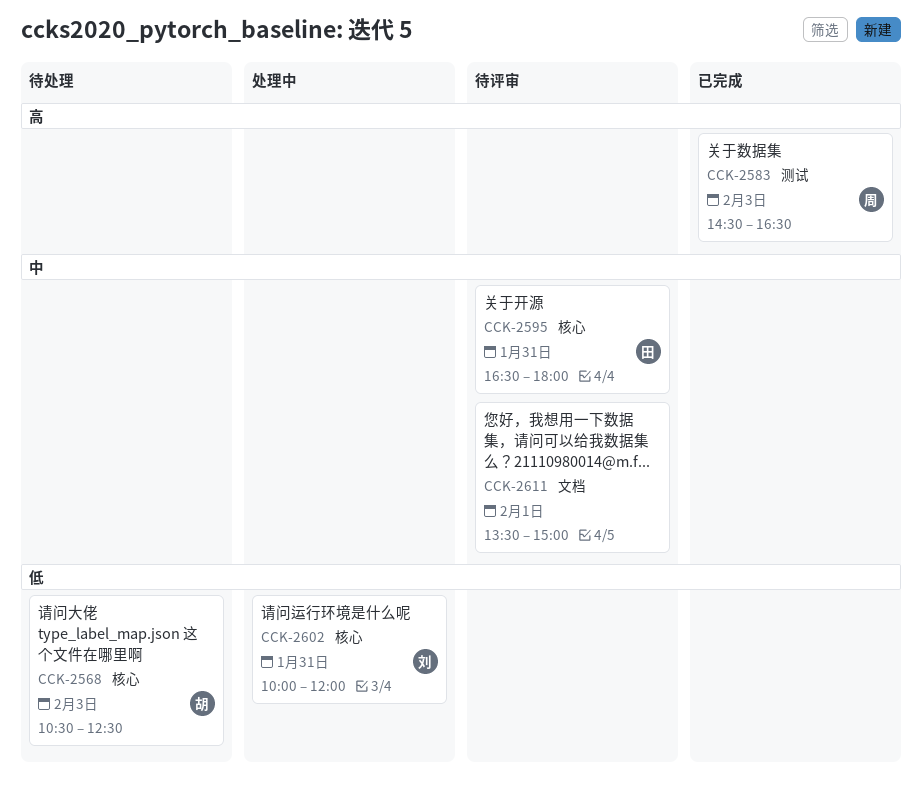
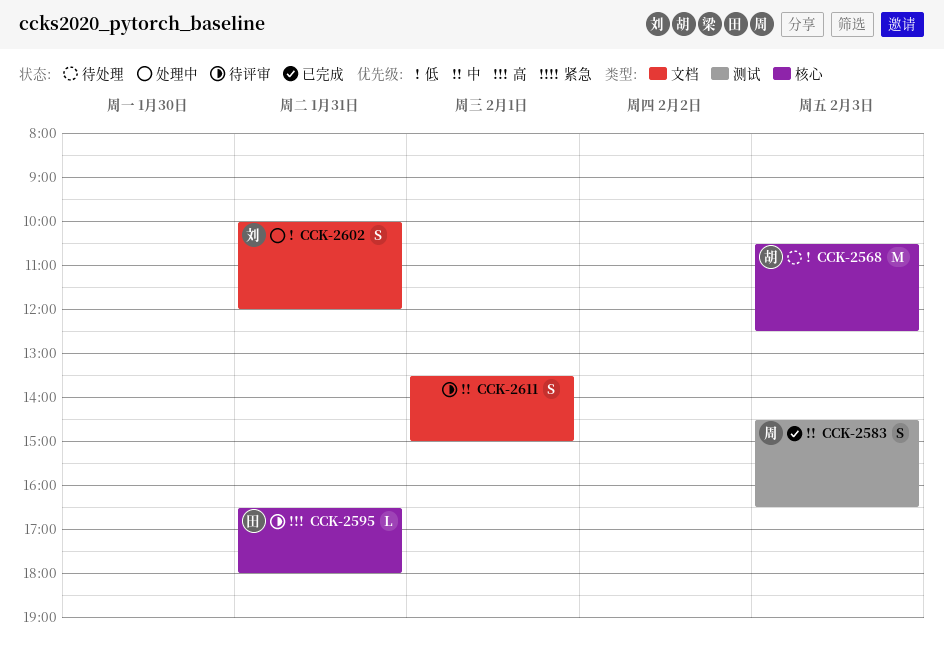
CCK-2583, priority: 高 -> 中
CCK-2595, priority: 中 -> 高
CCK-2602, label: 核心 -> 文档

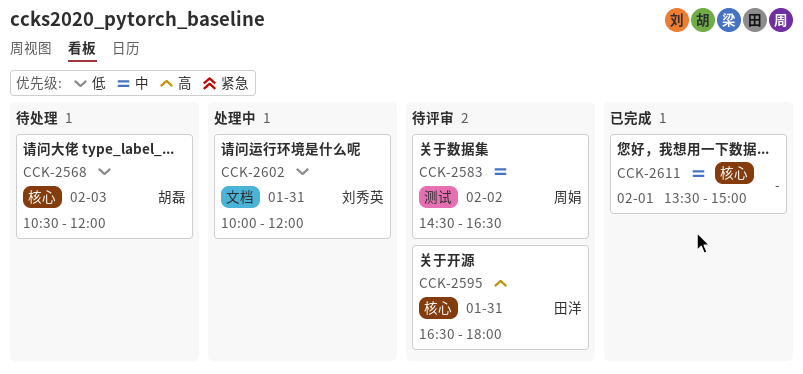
CCK-2568, ends: 12:30 -> 12:00
CCK-2583, status: 已完成 -> 待评审
CCK-2583, day: Feb 3 -> Feb 2
CCK-2611, status: 待评审 -> 已完成
CCK-2611, label: 文档 -> 核心

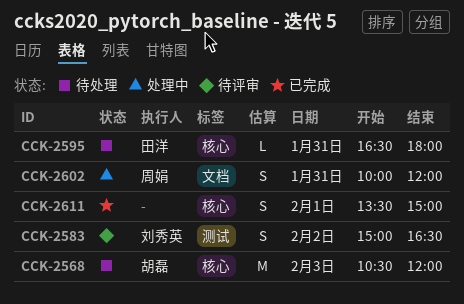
CCK-2583, owner: 周娟 -> 刘秀英
CCK-2583, begins: 14:30 -> 15:00
CCK-2595, status: 待评审 -> 待处理
CCK-2602, owner: 刘秀英 -> 周娟

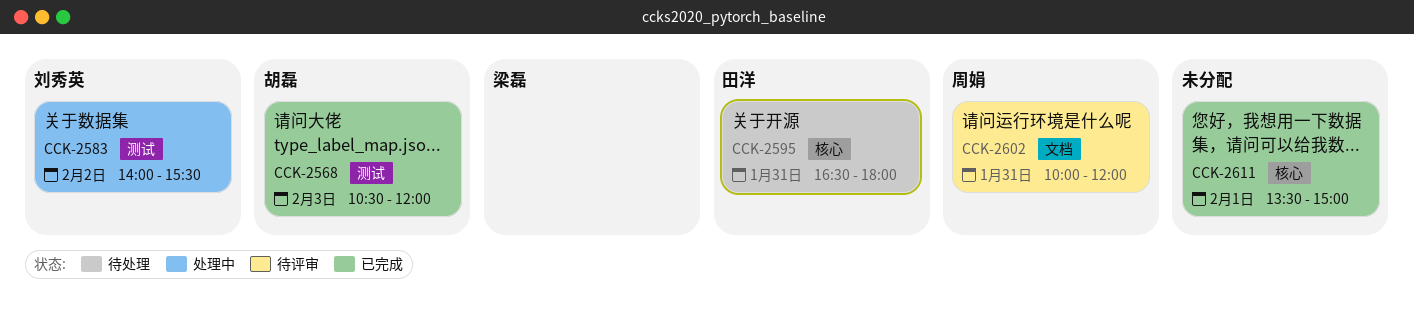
CCK-2568, status: 待处理 -> 已完成
CCK-2568, label: 核心 -> 测试
CCK-2583, status: 待评审 -> 处理中
CCK-2583, begins: 15:00 -> 14:00
CCK-2583, ends: 16:30 -> 15:30
CCK-2602, status: 处理中 -> 待评审

